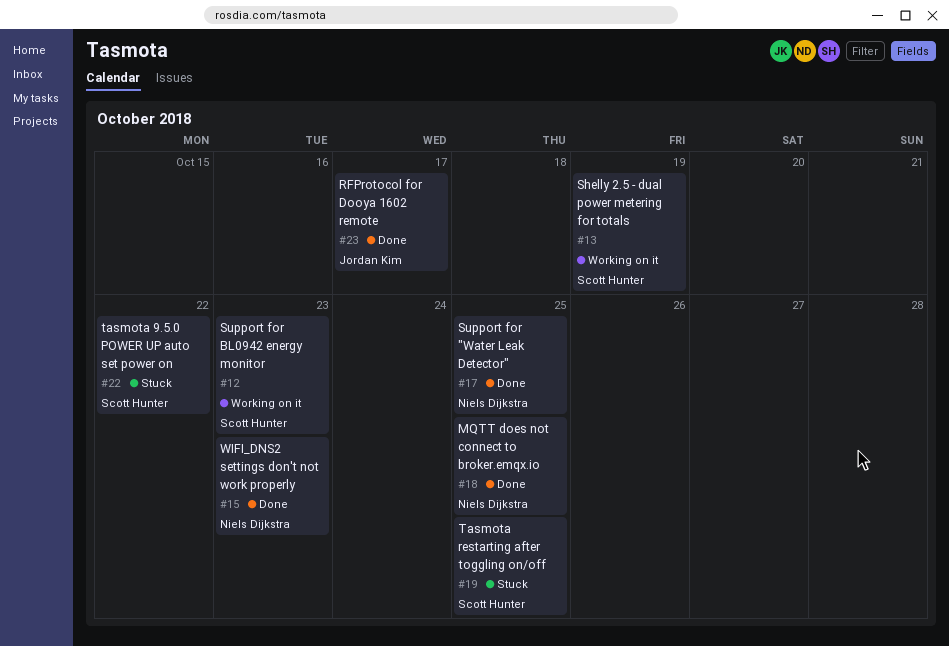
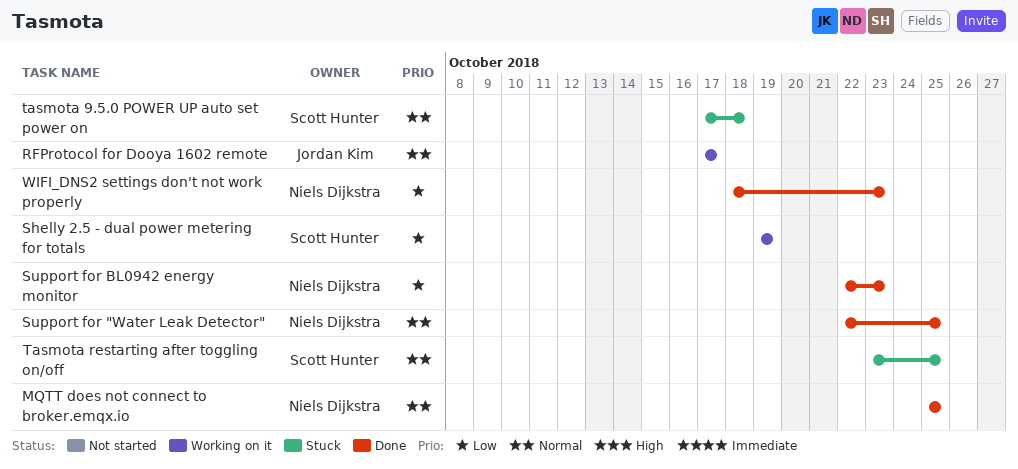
RFProtocol for Dooya 1602 remote, status: Done -> Working on it
Support for BL0942 energy monitor, status: Working on it -> Done
Support for BL0942 energy monitor, owner: Scott Hunter -> Niels Dijkstra
tasmota 9.5.0 POWER UP auto set power on, due: Oct 22 -> Oct 18

